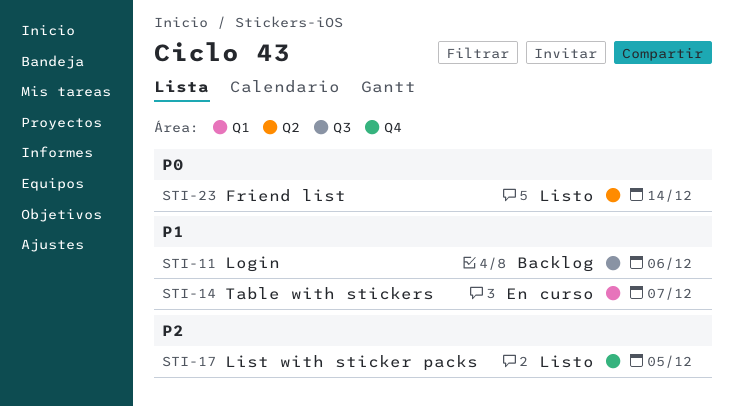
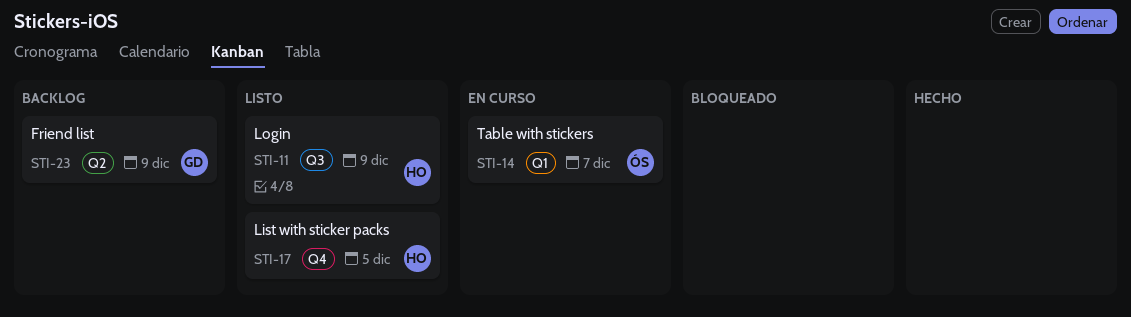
STI-11, status: Backlog -> Listo
STI-11, due: Dec 6 -> Dec 9
STI-23, status: Listo -> Backlog
STI-23, due: Dec 14 -> Dec 9

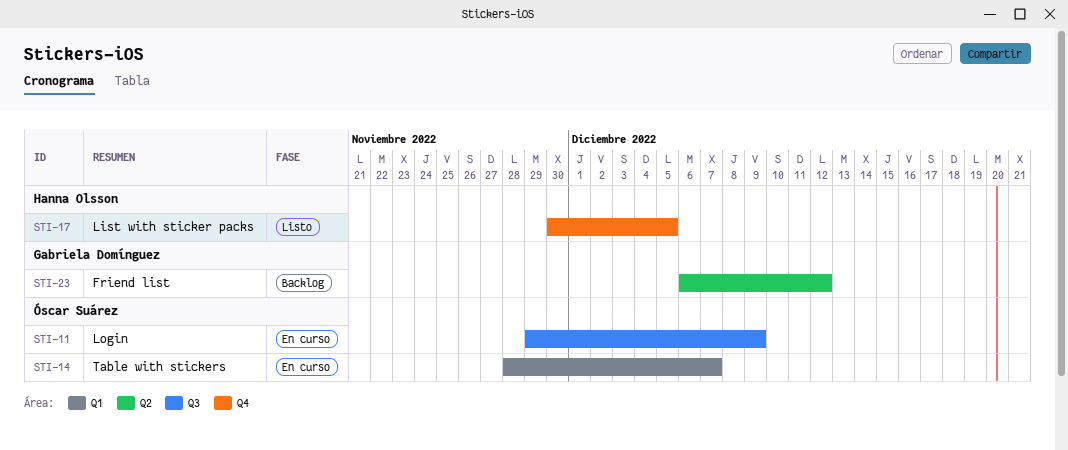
STI-11, status: Listo -> En curso
STI-11, owner: Hanna Olsson -> Óscar Suárez
STI-23, due: Dec 9 -> Dec 12

